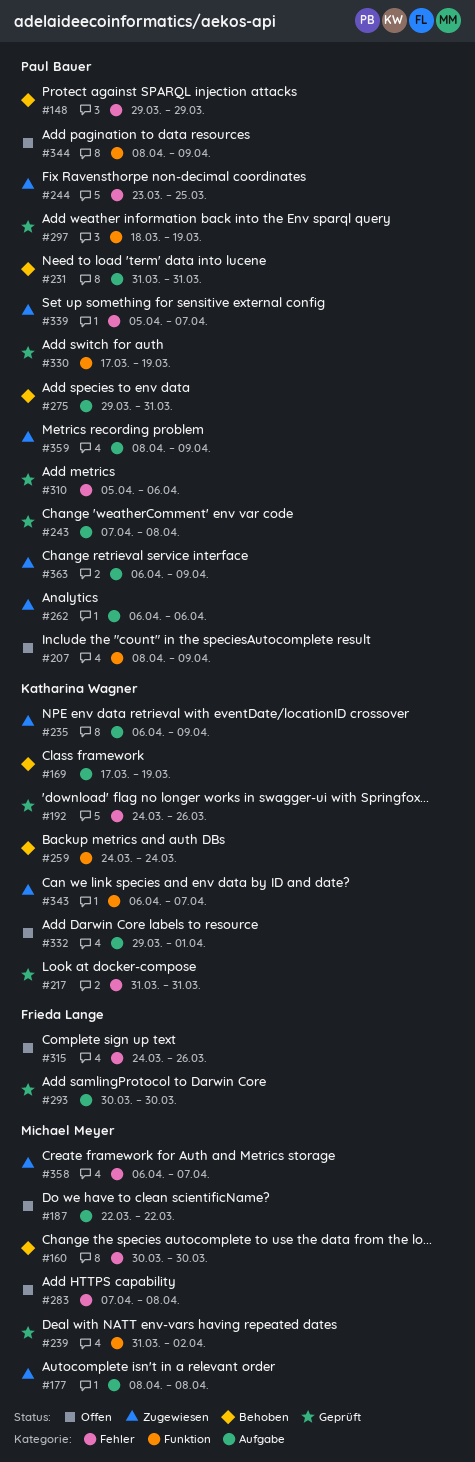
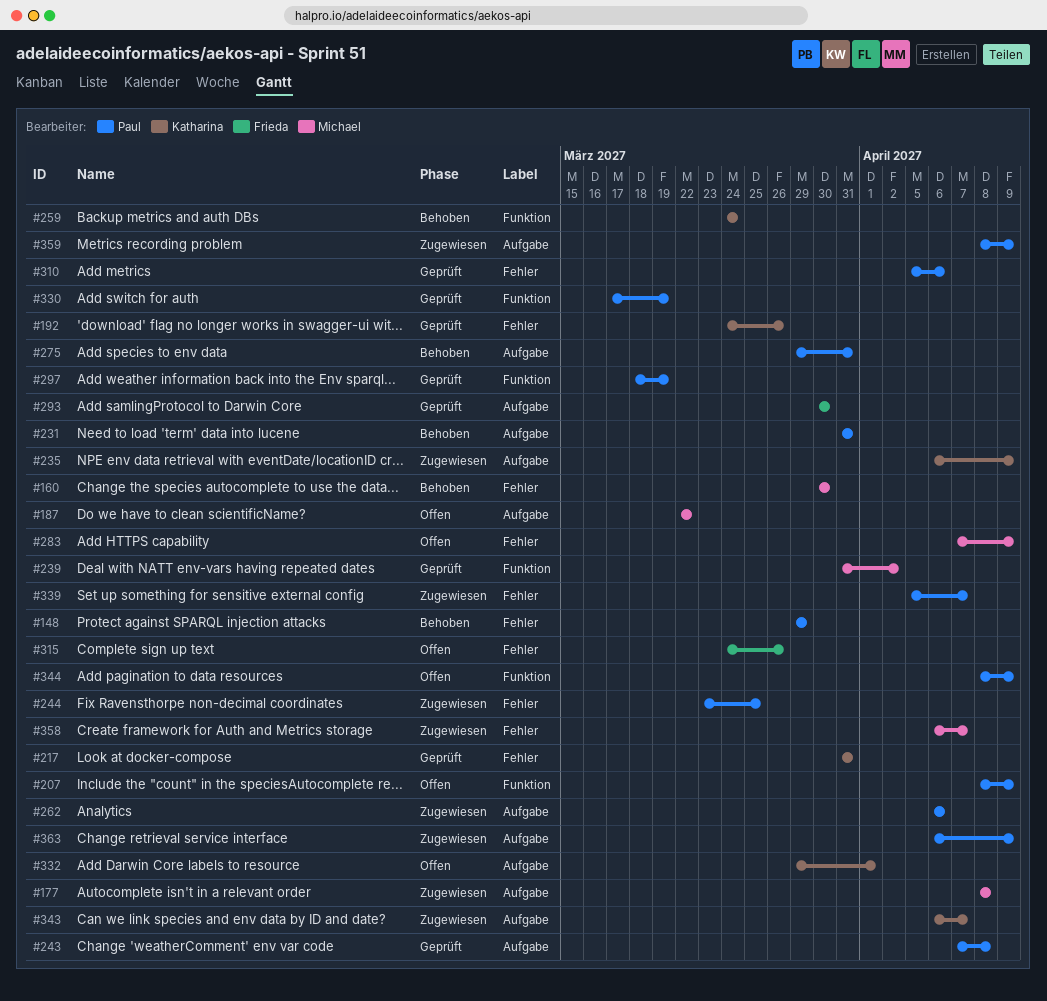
#169: present -> none
#283, due: Apr 8 -> Apr 9
#343, label: Funktion -> Aufgabe

